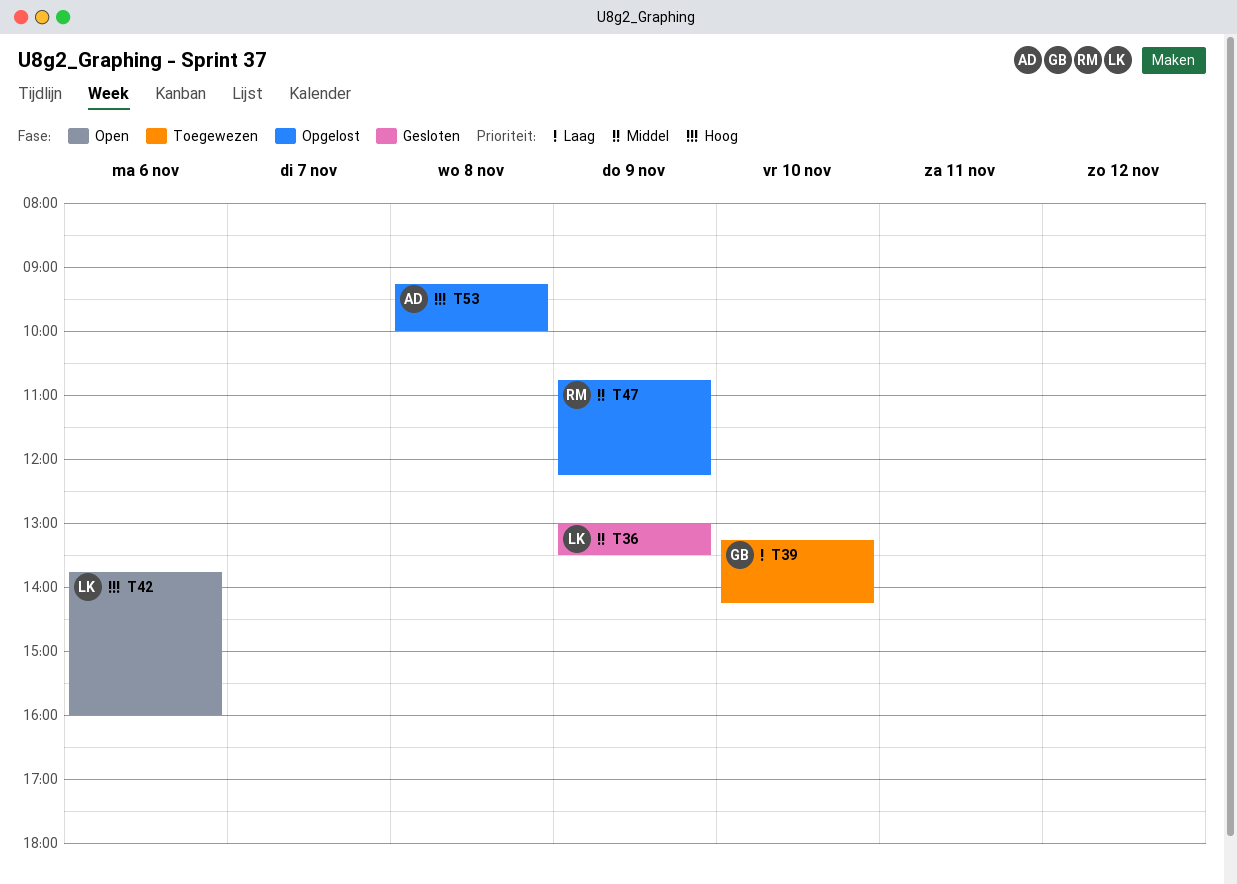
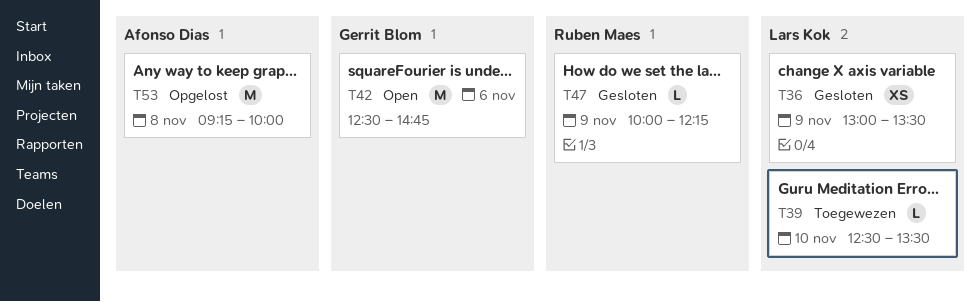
T39, owner: Gerrit Blom -> Lars Kok
T39, begins: 13:15 -> 12:30
T39, ends: 14:15 -> 13:30
T42, owner: Lars Kok -> Gerrit Blom
T42, begins: 13:45 -> 12:30
T42, ends: 16:00 -> 14:45
T47, status: Opgelost -> Gesloten
T47, begins: 10:45 -> 10:00

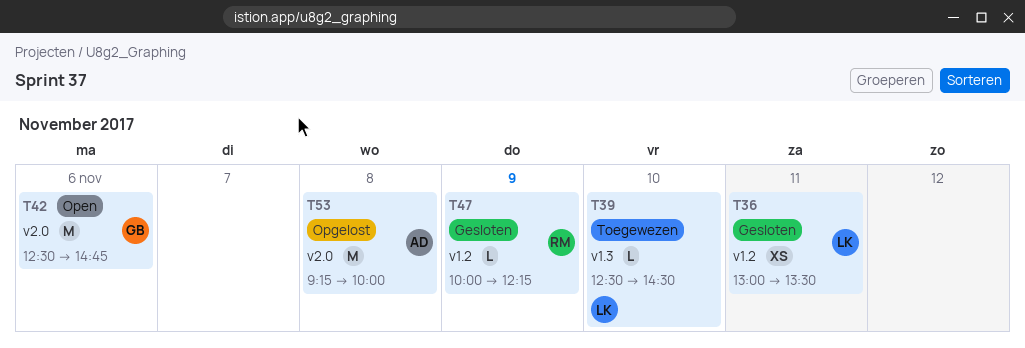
T36, day: Nov 9 -> Nov 11
T39, ends: 13:30 -> 14:30

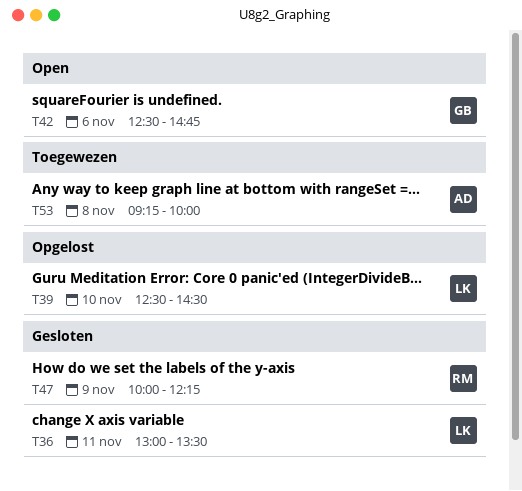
T39, status: Toegewezen -> Opgelost
T53, status: Opgelost -> Toegewezen

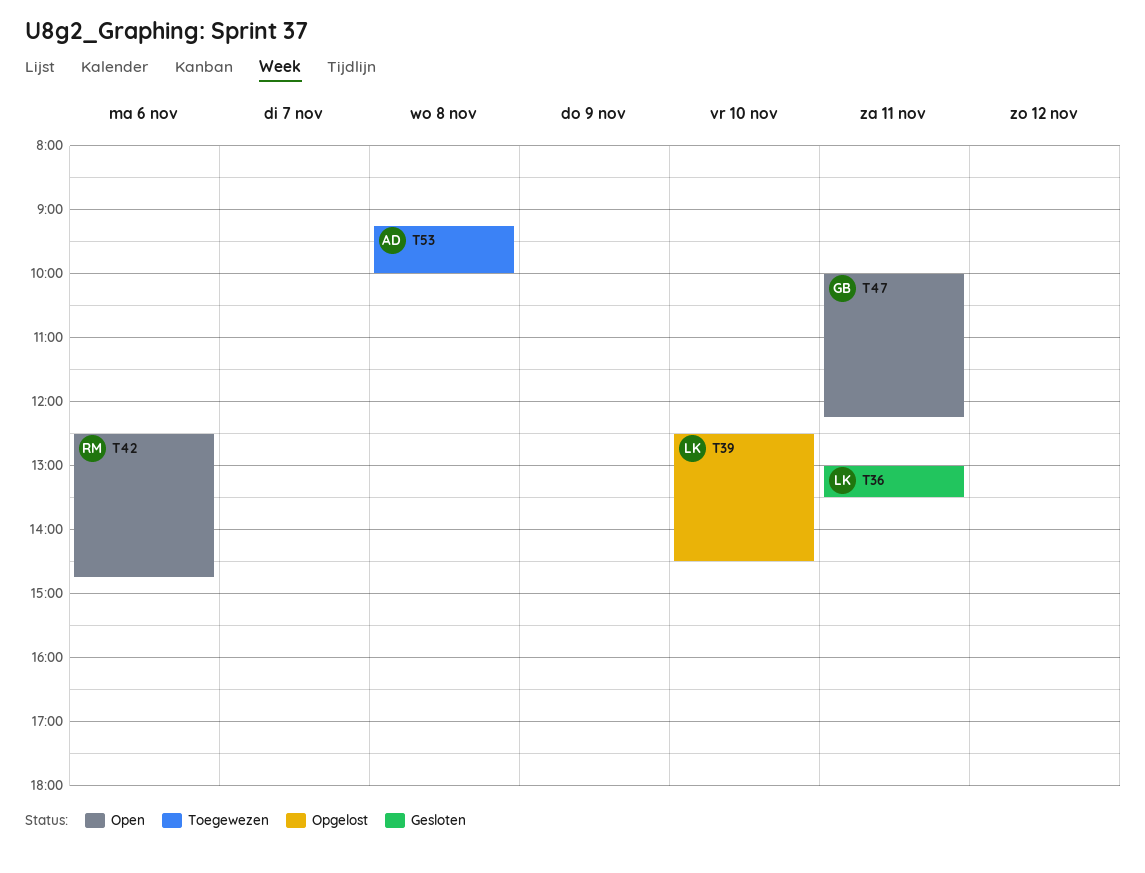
T42, owner: GB -> RM
T47, status: Gesloten -> Open
T47, owner: RM -> GB
T47, day: Nov 9 -> Nov 11

